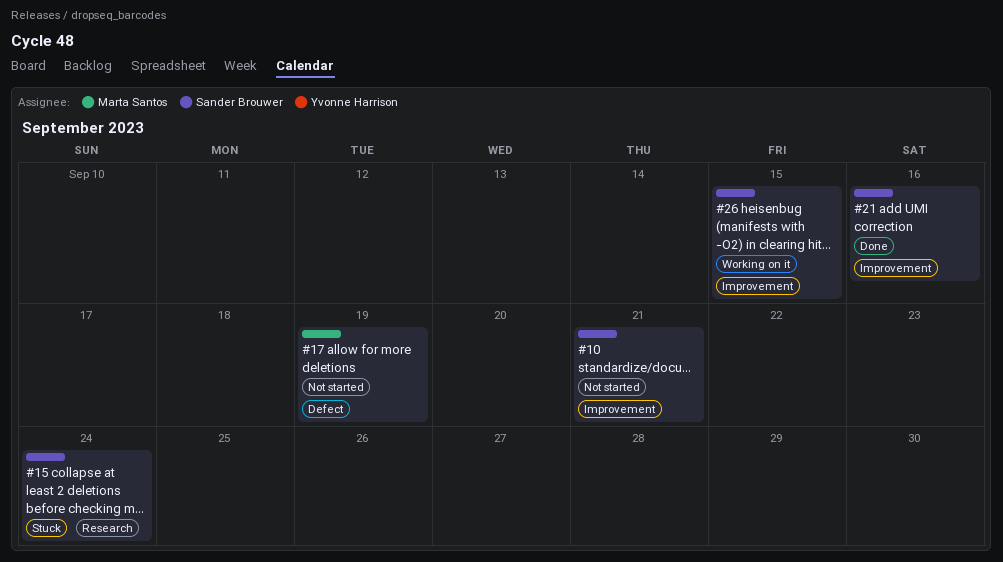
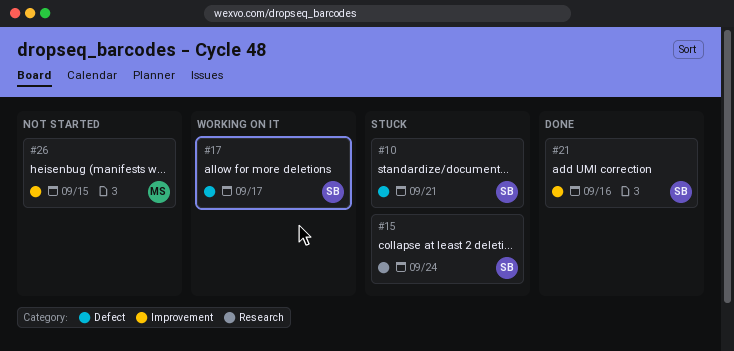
#10, status: Not started -> Stuck
#10, label: Improvement -> Defect
#17, status: Not started -> Working on it
#17, owner: Marta Santos -> Sander Brouwer
#17, due: Sep 19 -> Sep 17
#26, status: Working on it -> Not started
#26, owner: Sander Brouwer -> Marta Santos

